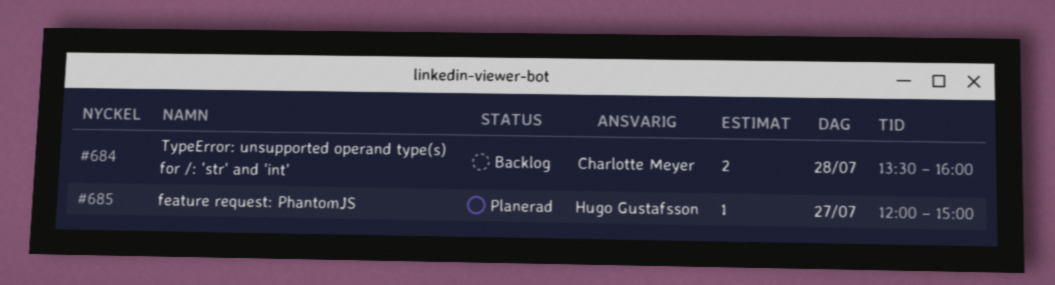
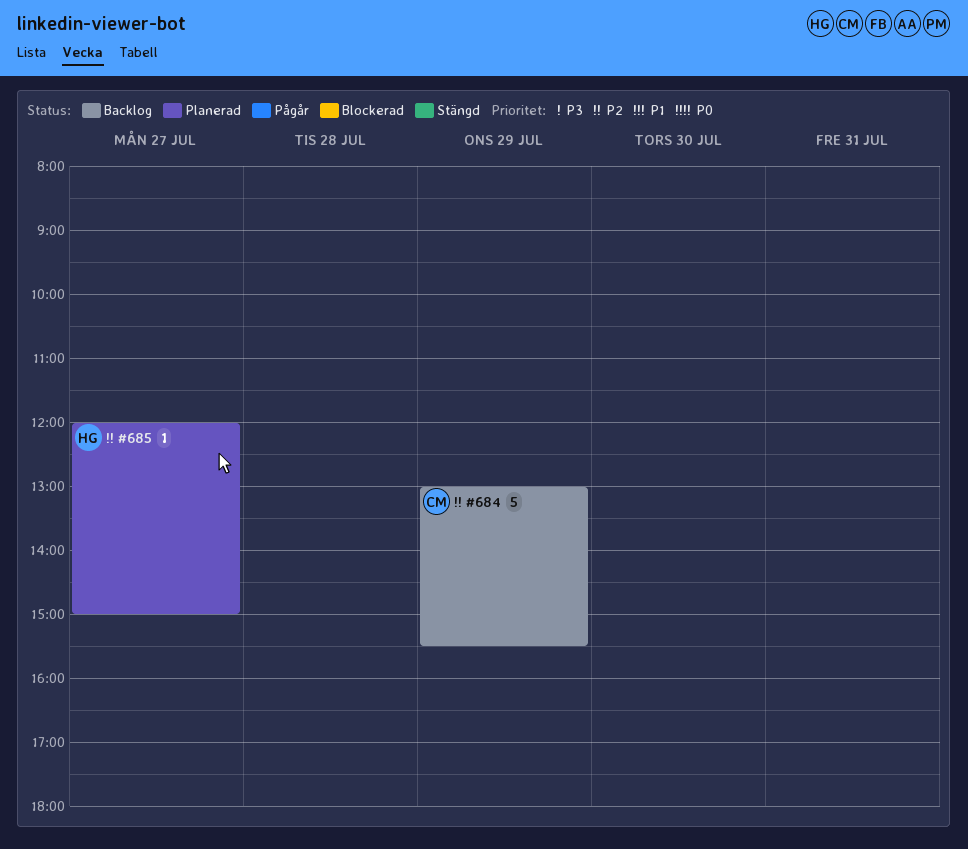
#684, estimate: 2 -> 5
#684, day: Jul 28 -> Jul 29
#684, begins: 13:30 -> 13:00
#684, ends: 16:00 -> 15:30

